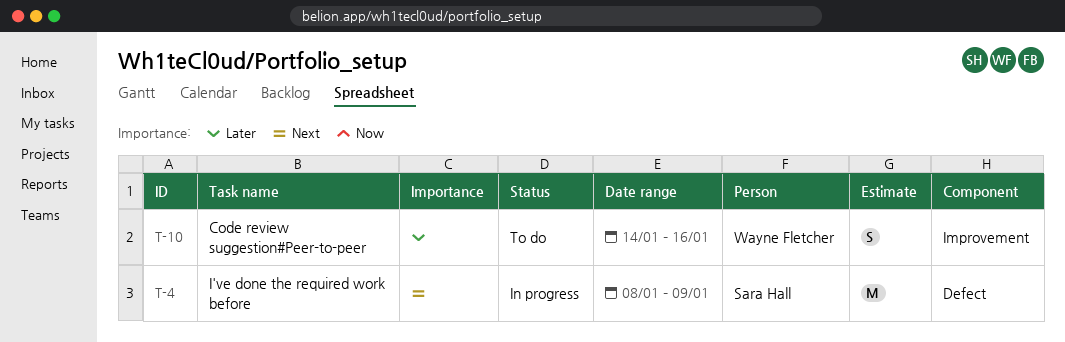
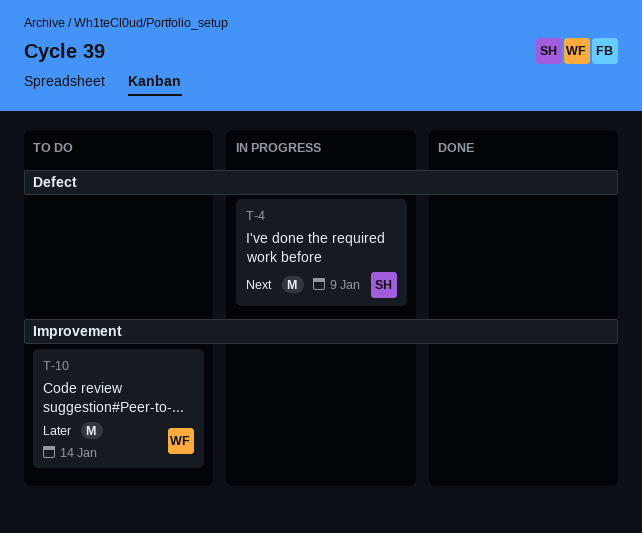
T-10, estimate: S -> M
T-10, due: Jan 16 -> Jan 14

